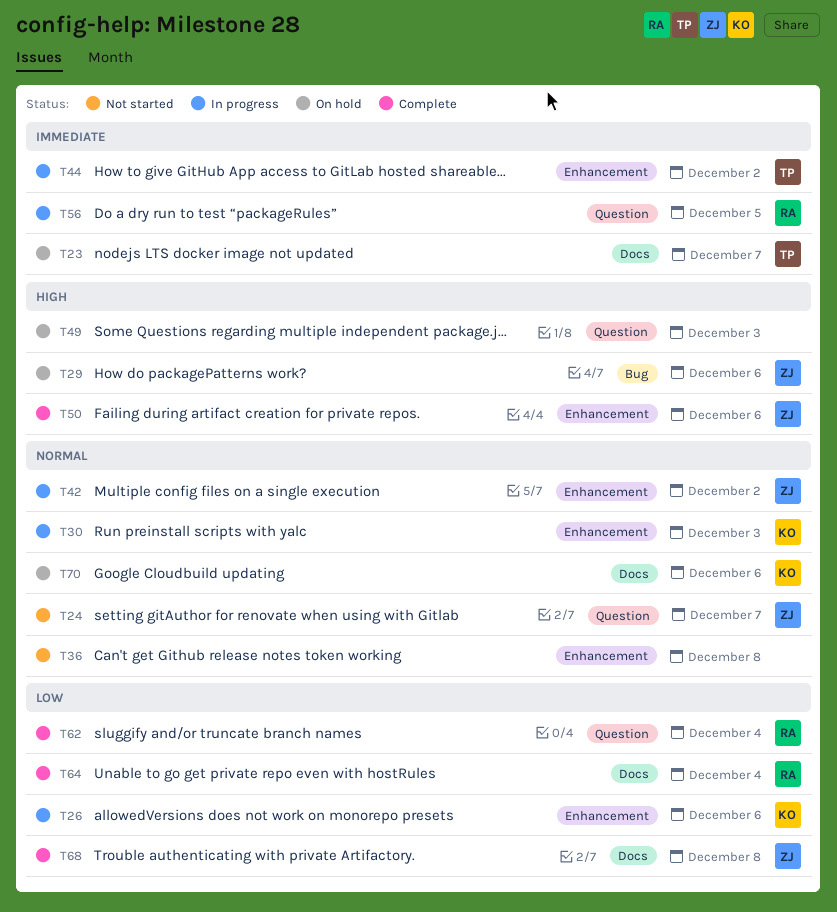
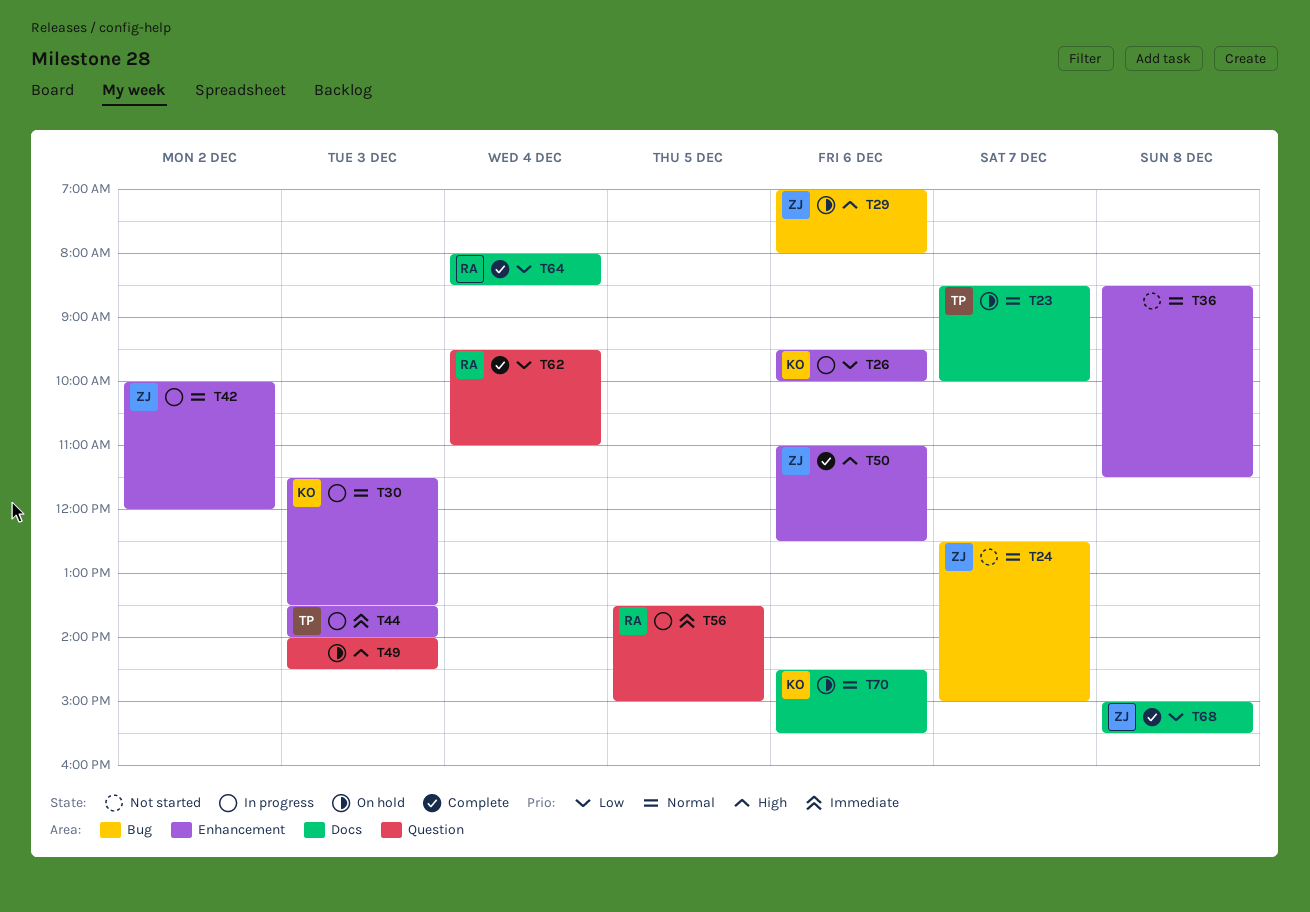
T23, priority: Immediate -> Normal
T24, label: Question -> Bug
T44, day: Dec 2 -> Dec 3

